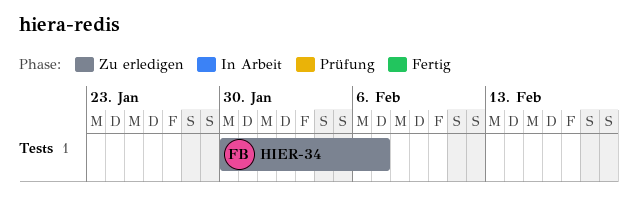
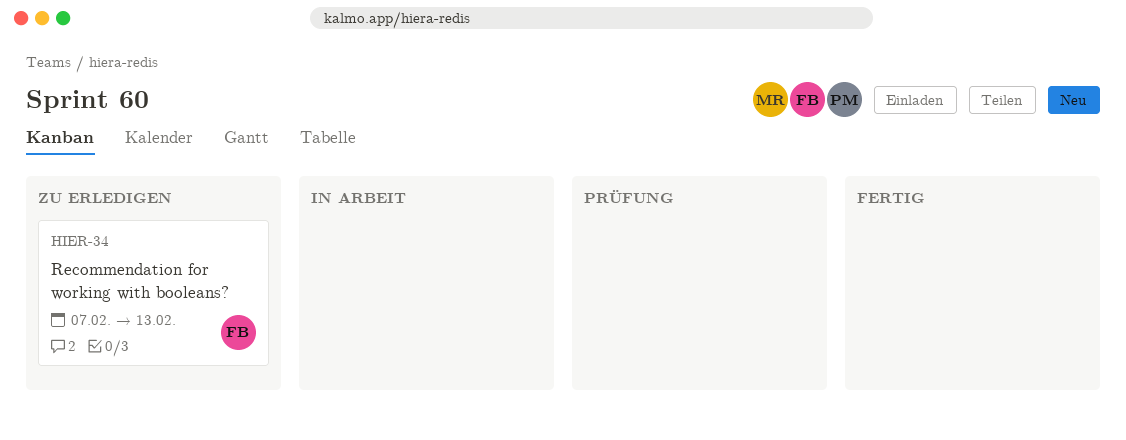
HIER-34, start: Jan 30 -> Feb 7
HIER-34, due: Feb 7 -> Feb 13

